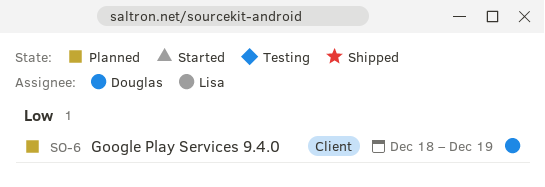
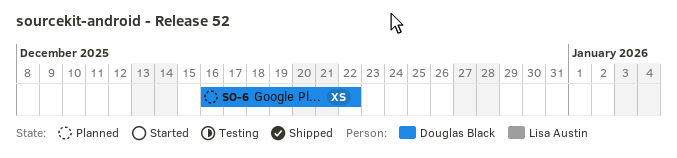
SO-6, start: Dec 18 -> Dec 16
SO-6, due: Dec 19 -> Dec 22

